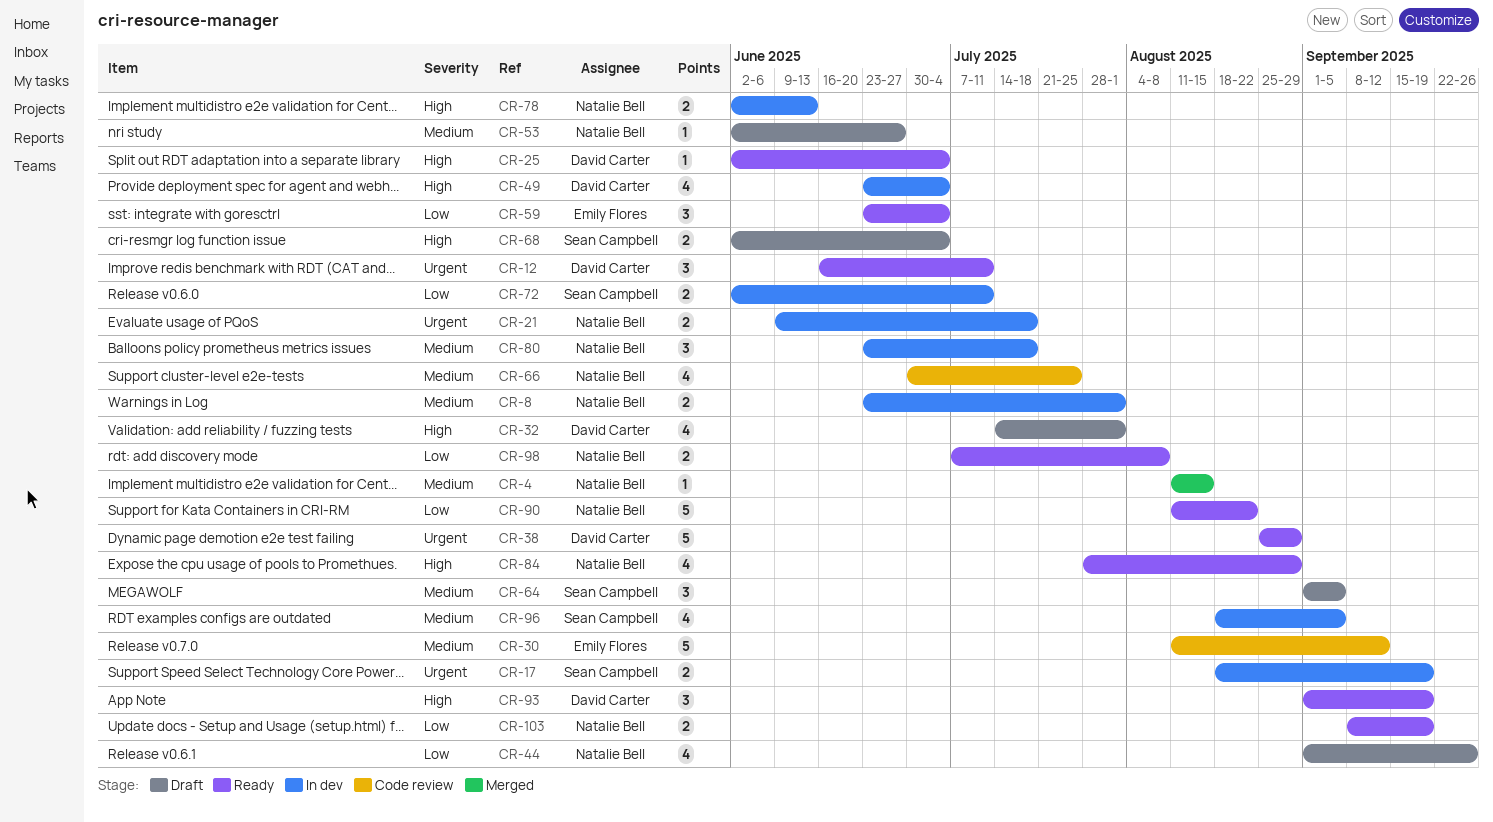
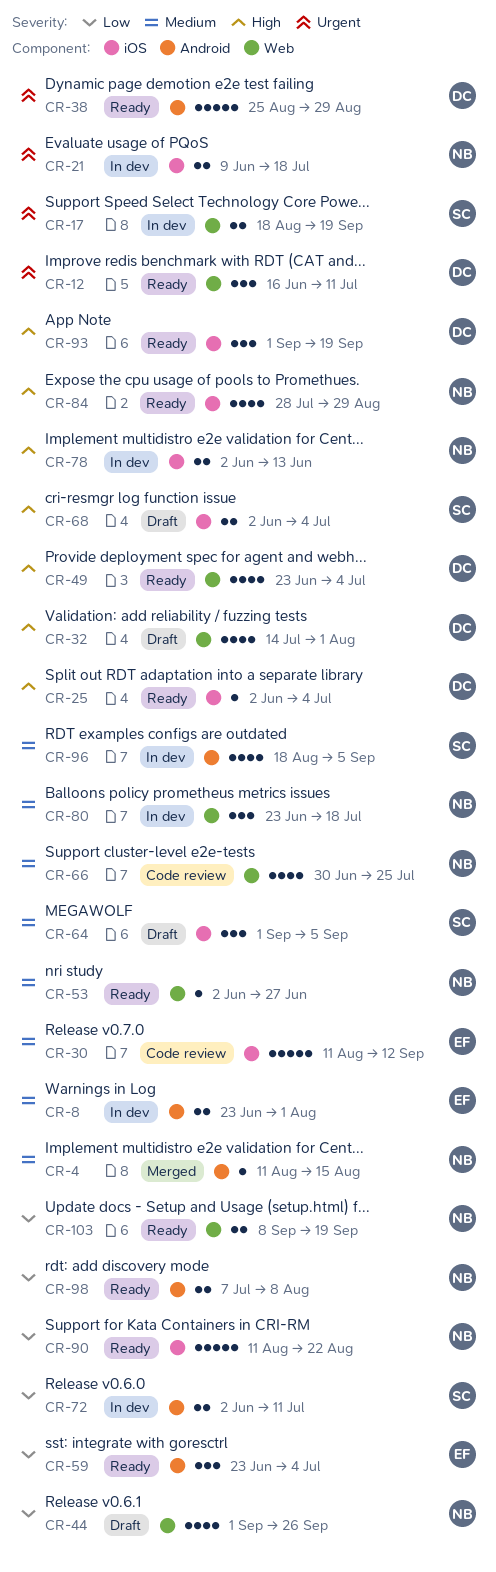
CR-8, owner: Natalie Bell -> Emily Flores
CR-49, status: In dev -> Ready
CR-53, status: Draft -> Ready

